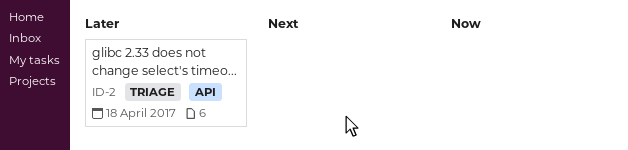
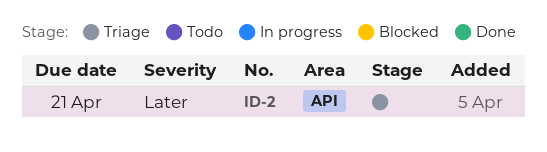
ID-2, due: Apr 18 -> Apr 21

